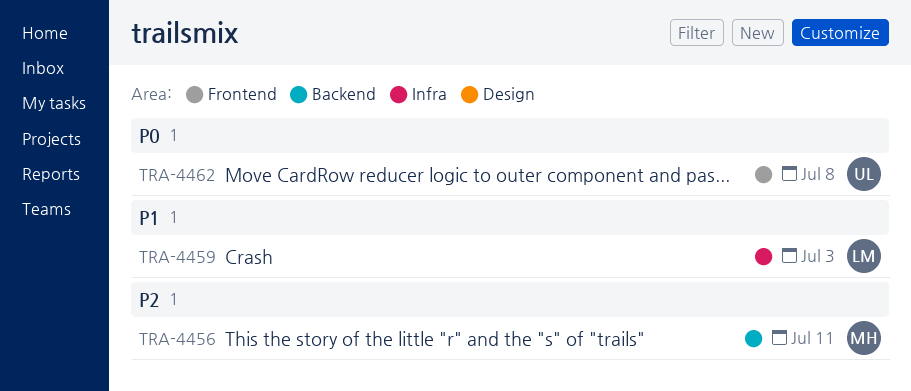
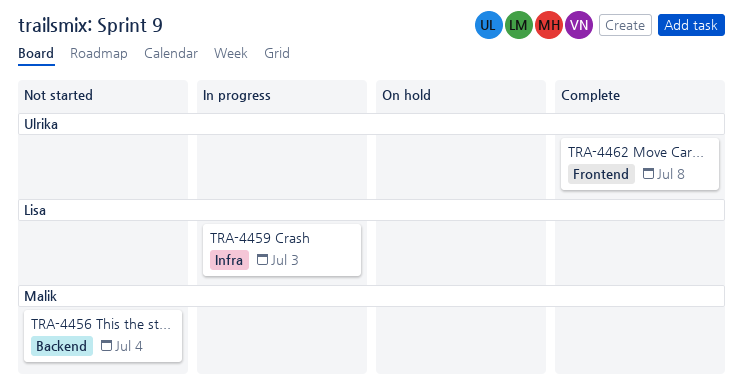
TRA-4456, due: Jul 11 -> Jul 4

